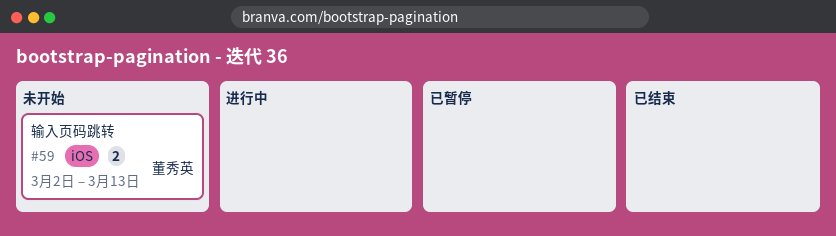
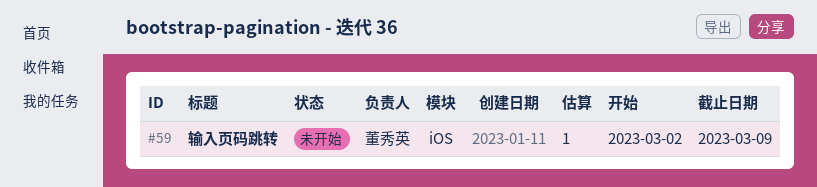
#59, estimate: 2 -> 1
#59, due: Mar 13 -> Mar 9

